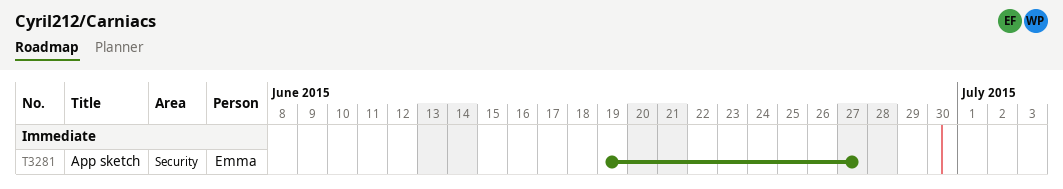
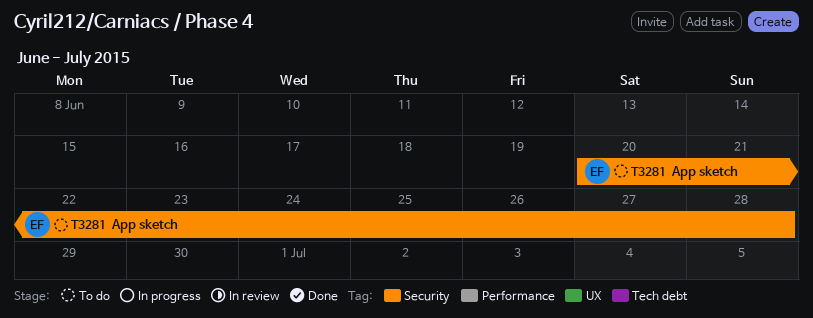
T3281, start: Jun 19 -> Jun 20
T3281, due: Jun 27 -> Jun 28

